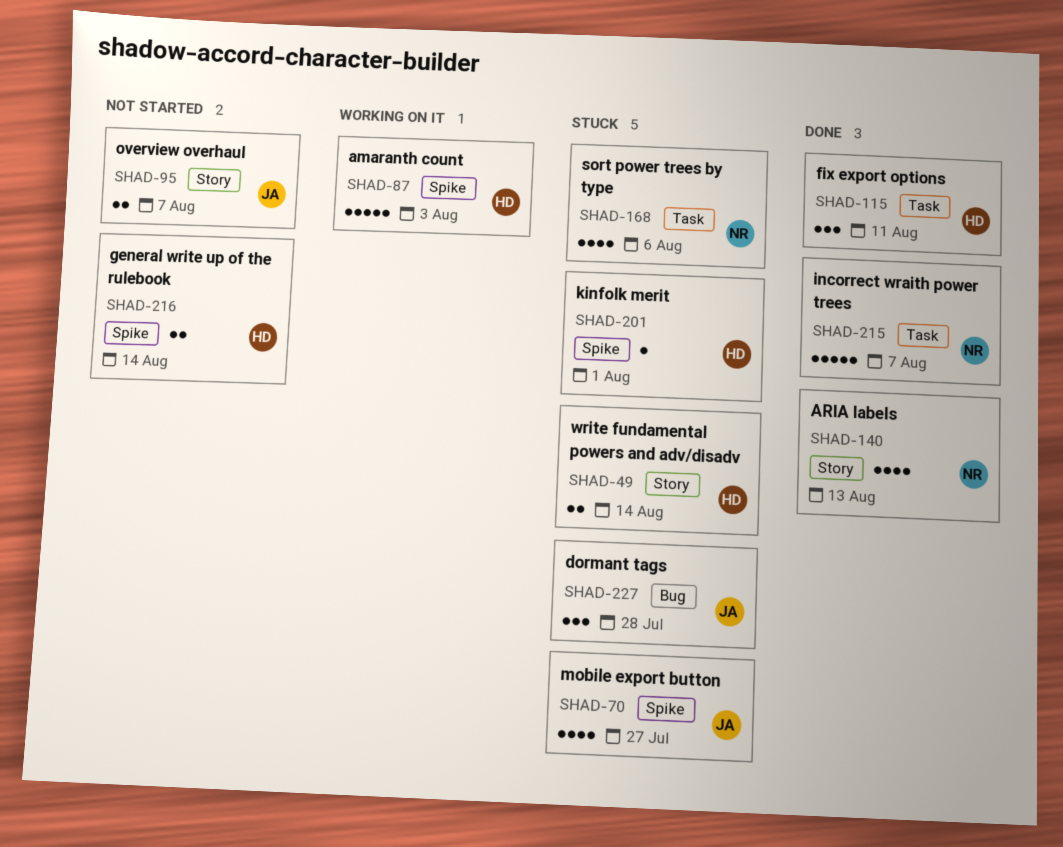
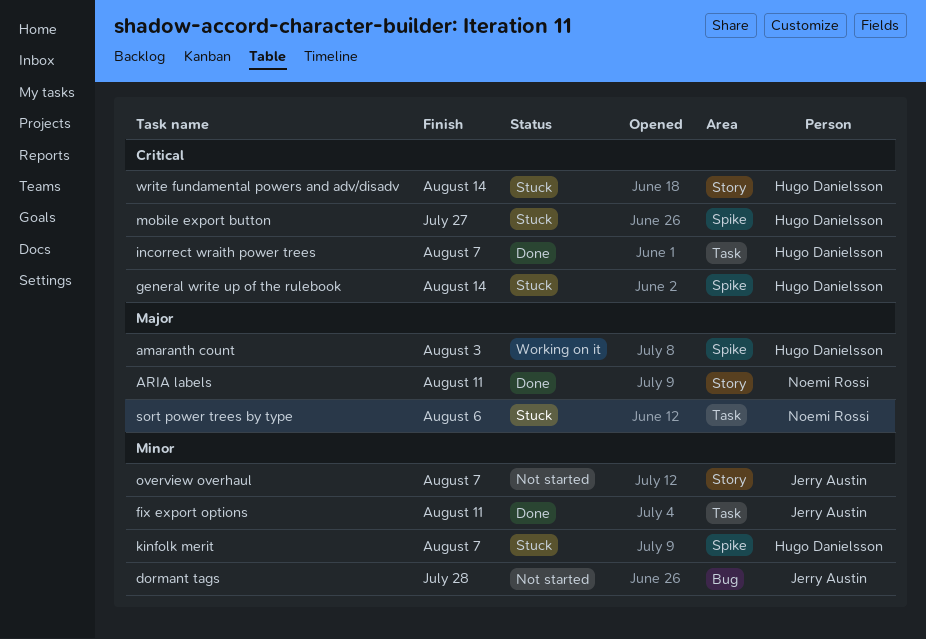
ARIA labels, due: Aug 13 -> Aug 11
dormant tags, status: Stuck -> Not started
fix export options, owner: Hugo Danielsson -> Jerry Austin
general write up of the rulebook, status: Not started -> Stuck
incorrect wraith power trees, owner: Noemi Rossi -> Hugo Danielsson
kinfolk merit, due: Aug 1 -> Aug 7
mobile export button, owner: Jerry Austin -> Hugo Danielsson

